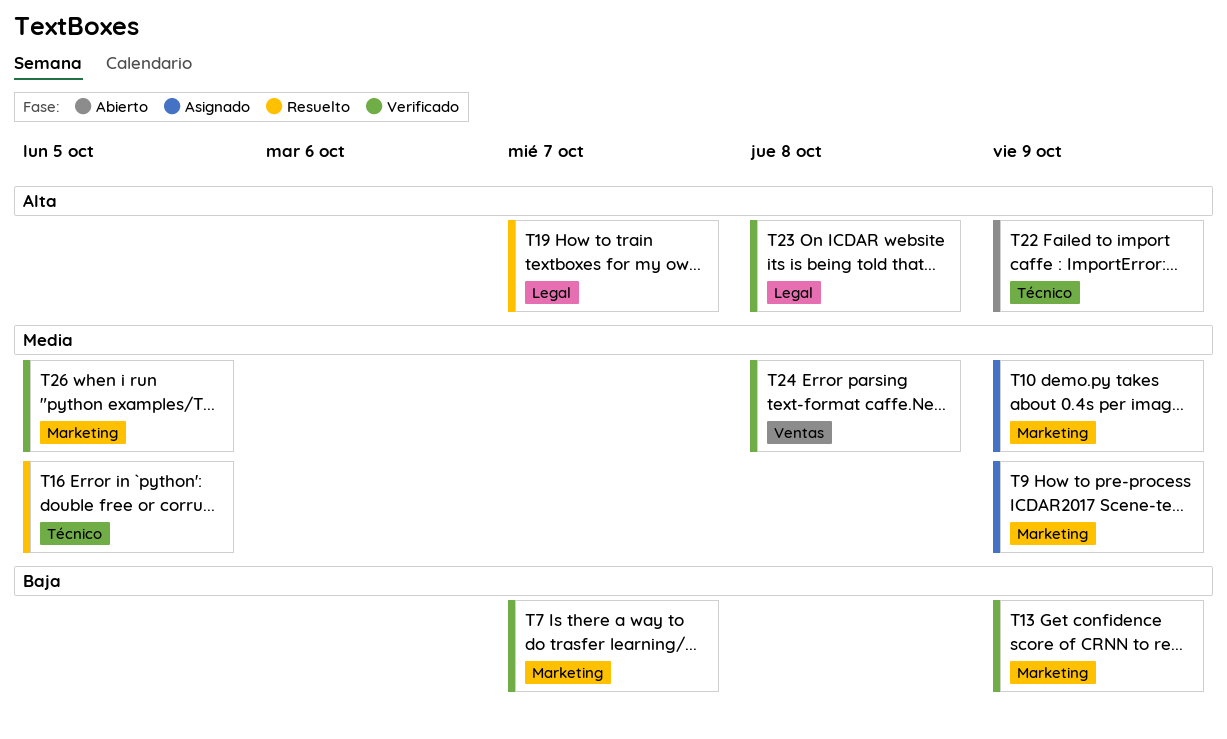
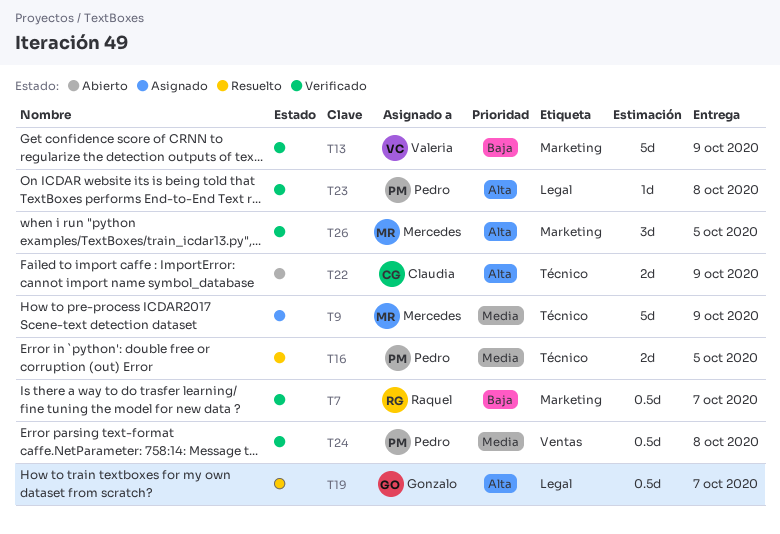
T9, label: Marketing -> Técnico
T10: present -> none
T26, priority: Media -> Alta

